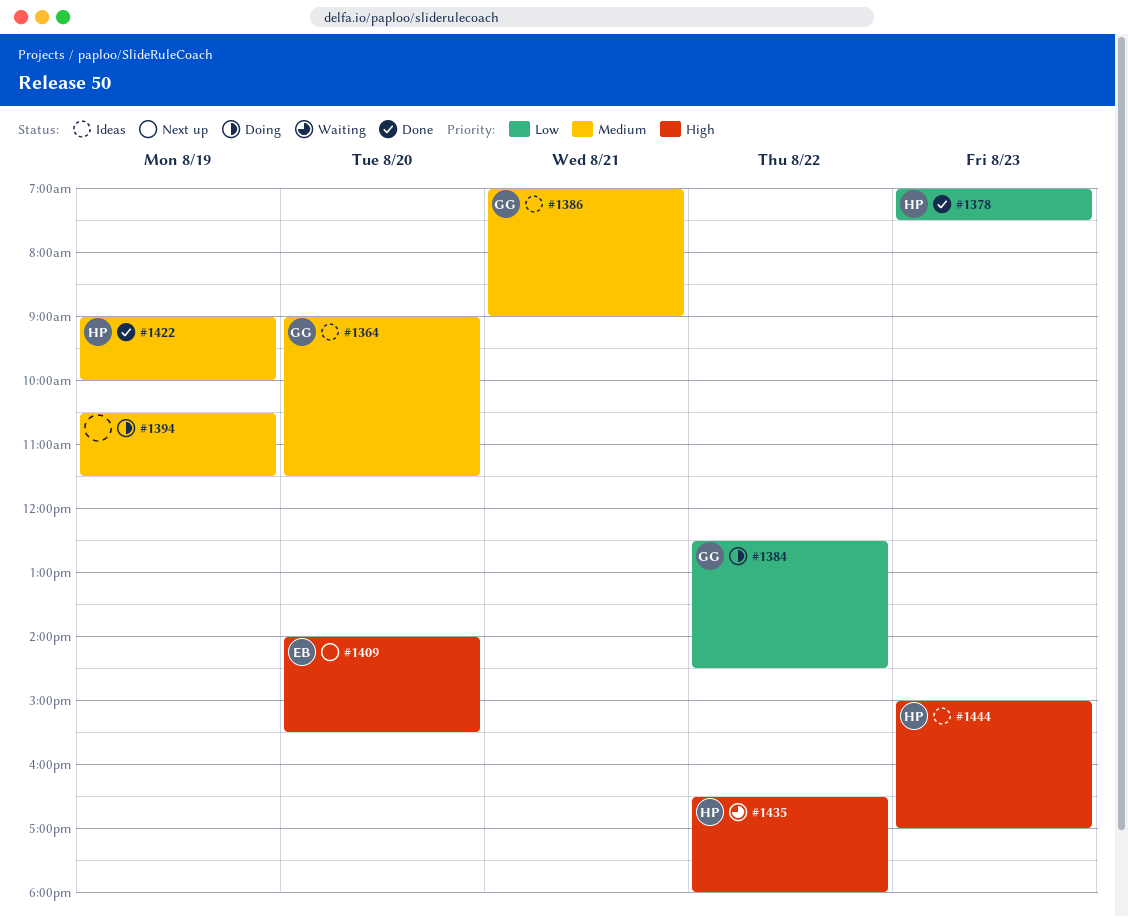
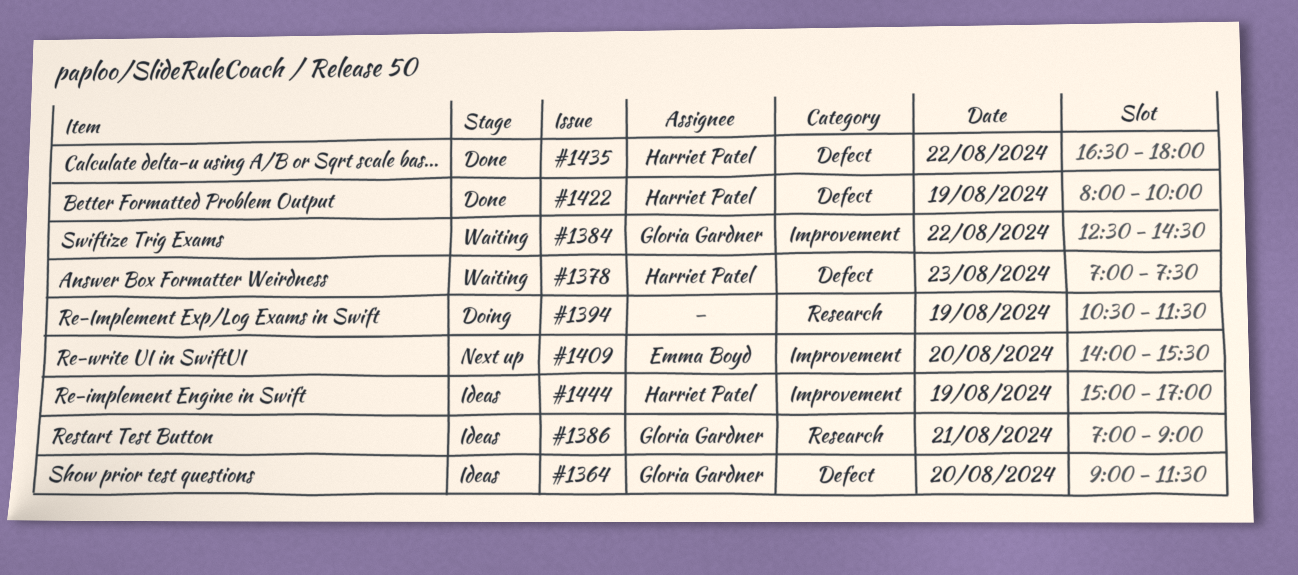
#1378, status: Done -> Waiting
#1384, status: Doing -> Waiting
#1422, begins: 09:00 -> 08:00
#1435, status: Waiting -> Done
#1444, day: Aug 23 -> Aug 19

